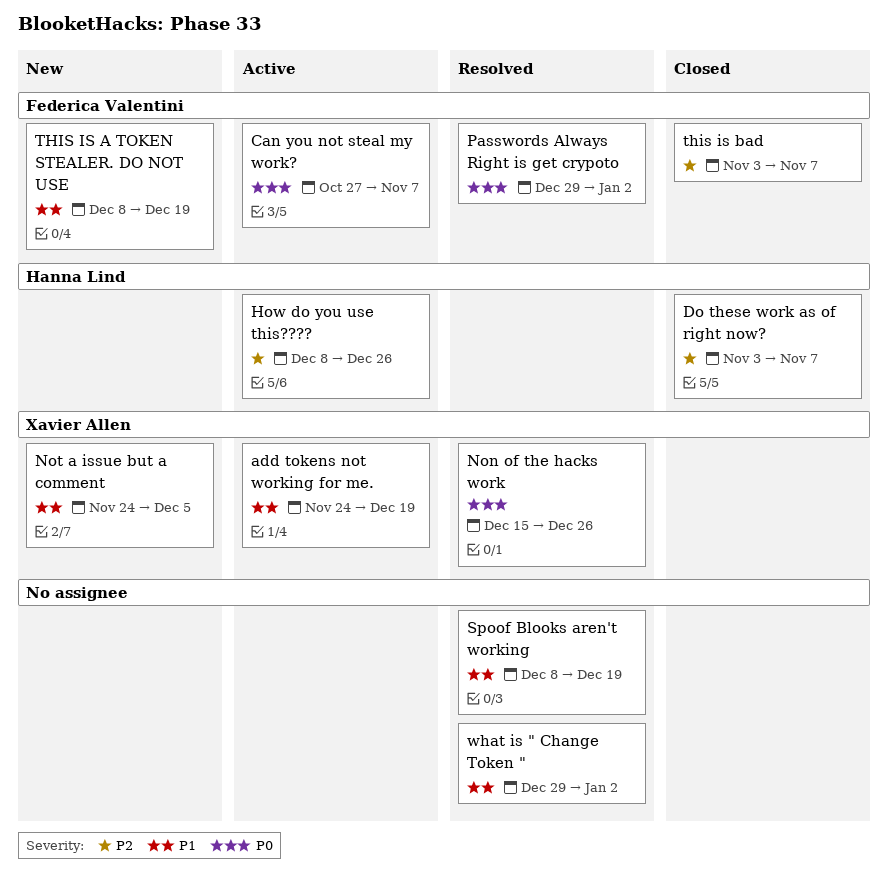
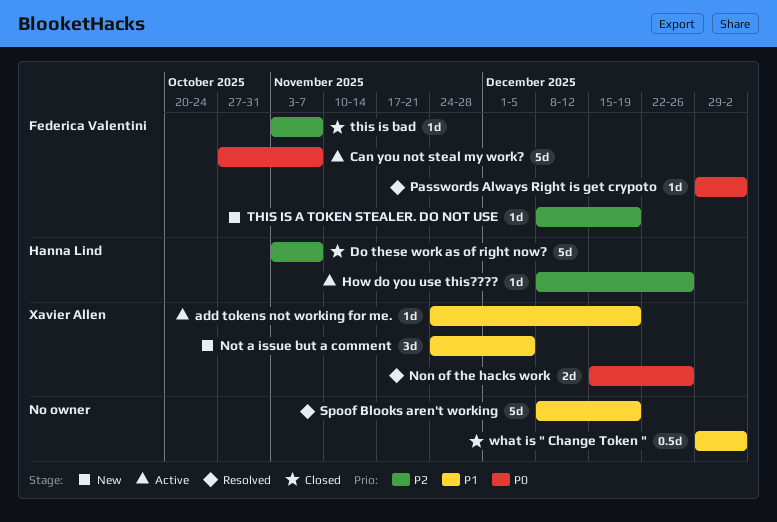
THIS IS A TOKEN STEALER. DO NOT USE, priority: P1 -> P2
what is " Change Token ", status: Resolved -> Closed

